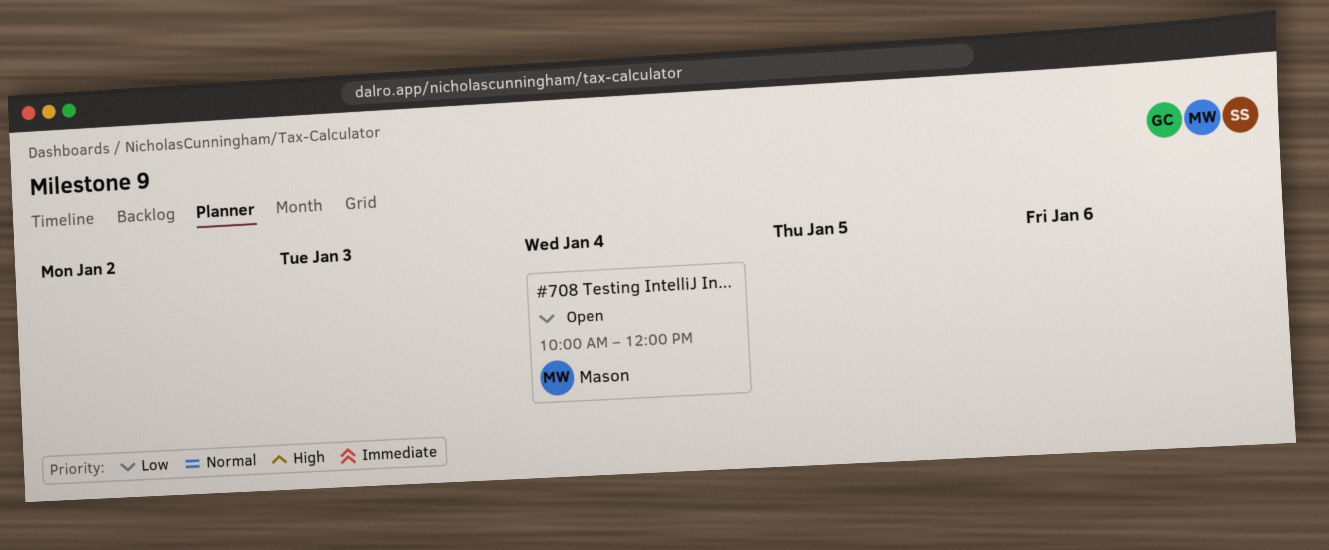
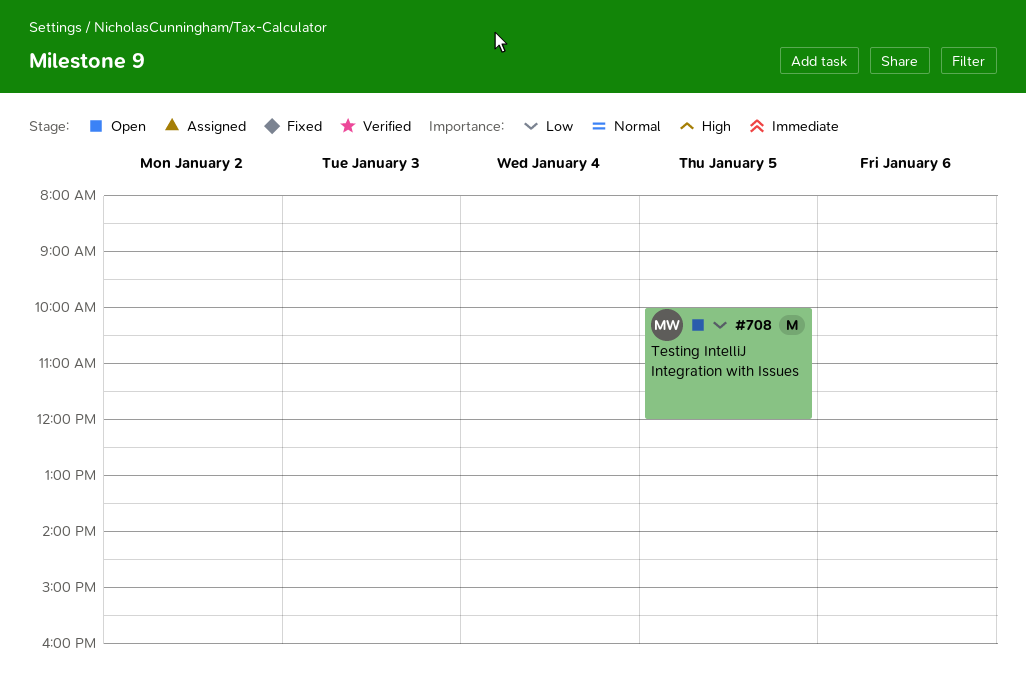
#708, day: Jan 4 -> Jan 5

